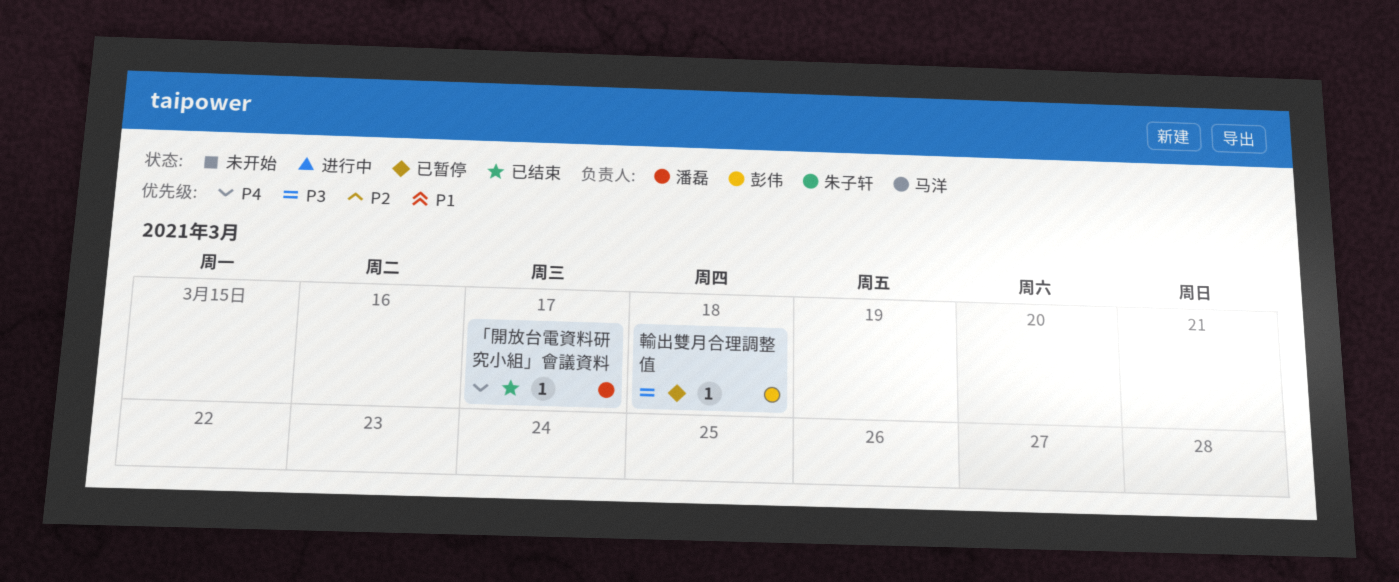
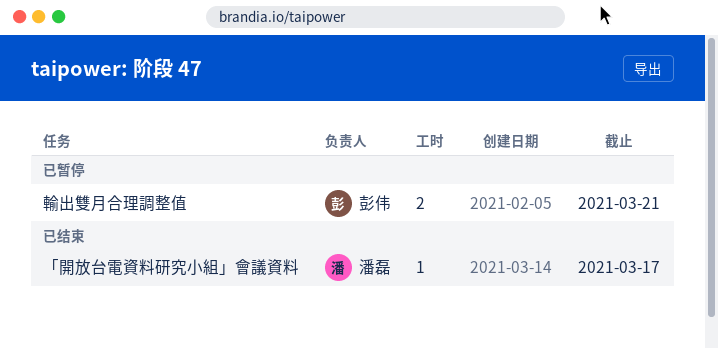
輸出雙月合理調整值, estimate: 1 -> 2
輸出雙月合理調整值, due: Mar 18 -> Mar 21

